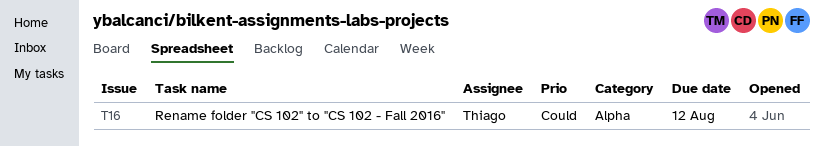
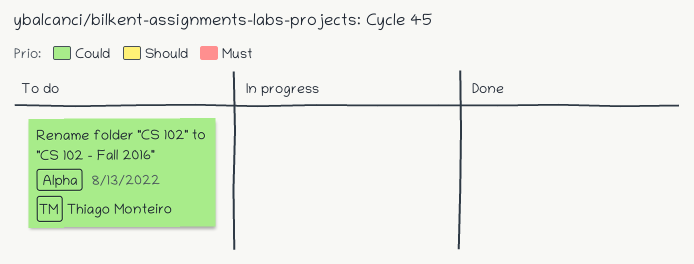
Rename folder "CS 102" to "CS 102 - Fall 2016", due: Aug 12 -> Aug 13

